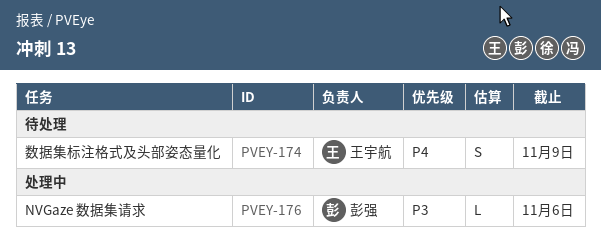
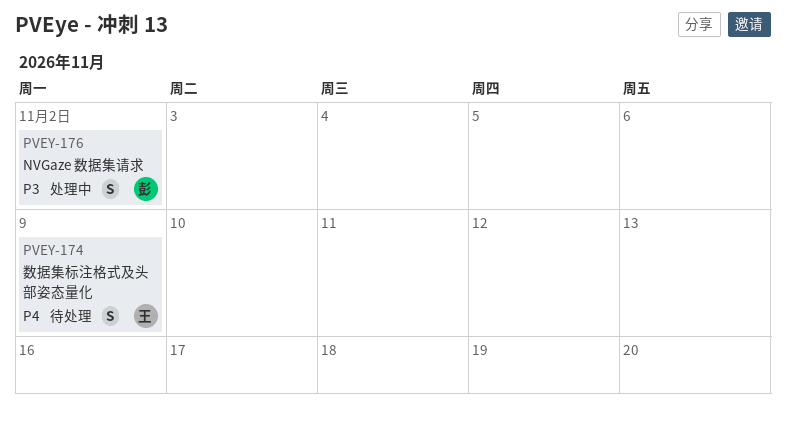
PVEY-176, estimate: L -> S
PVEY-176, due: Nov 6 -> Nov 2

